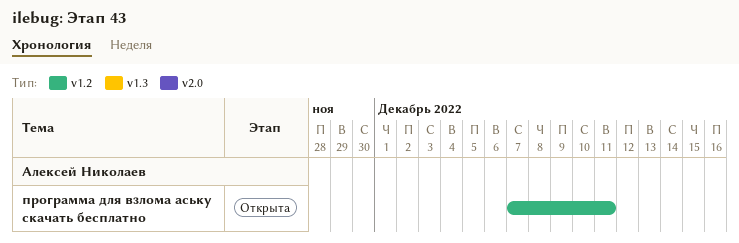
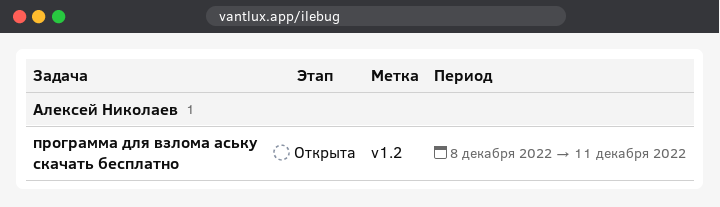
программа для взлома аську скачать бесплатно, start: Dec 7 -> Dec 8

